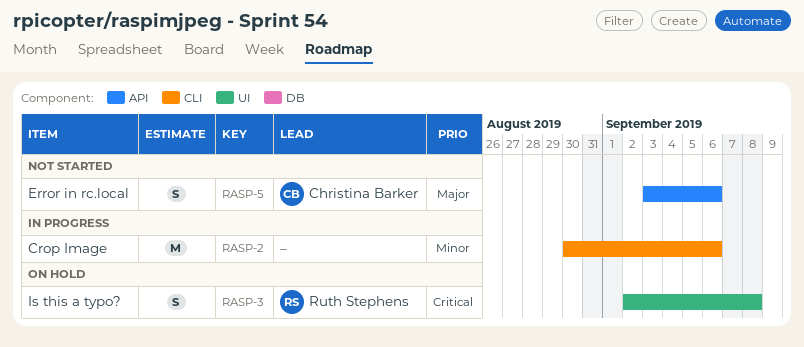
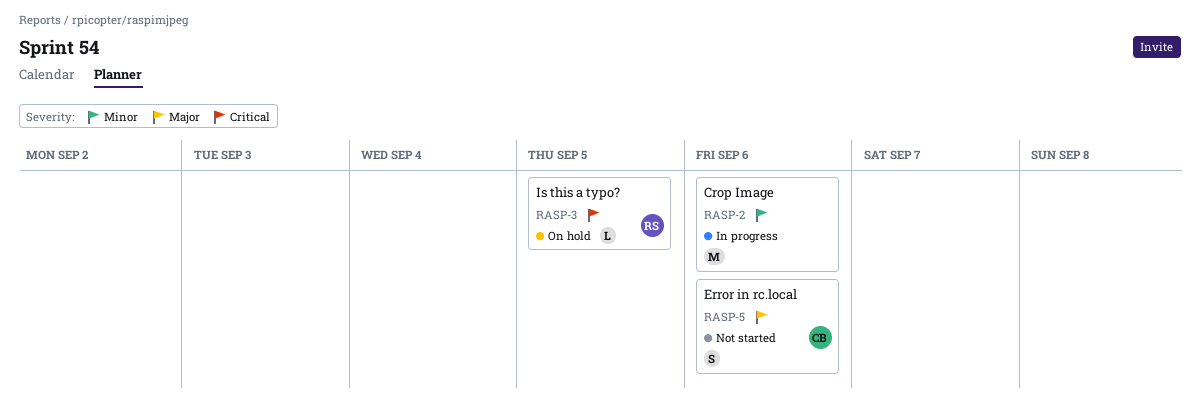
RASP-3, estimate: S -> L
RASP-3, due: Sep 8 -> Sep 5

